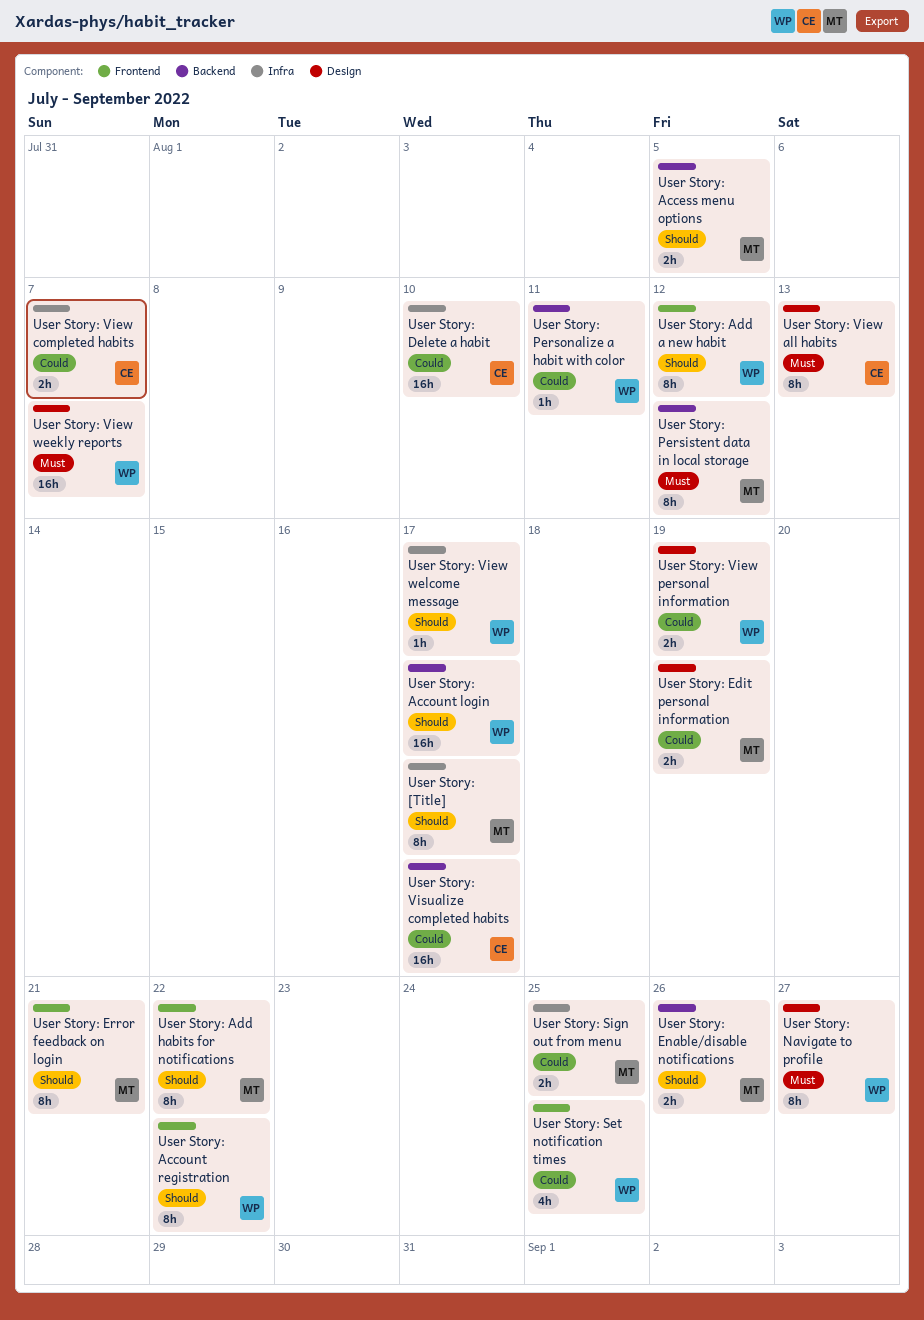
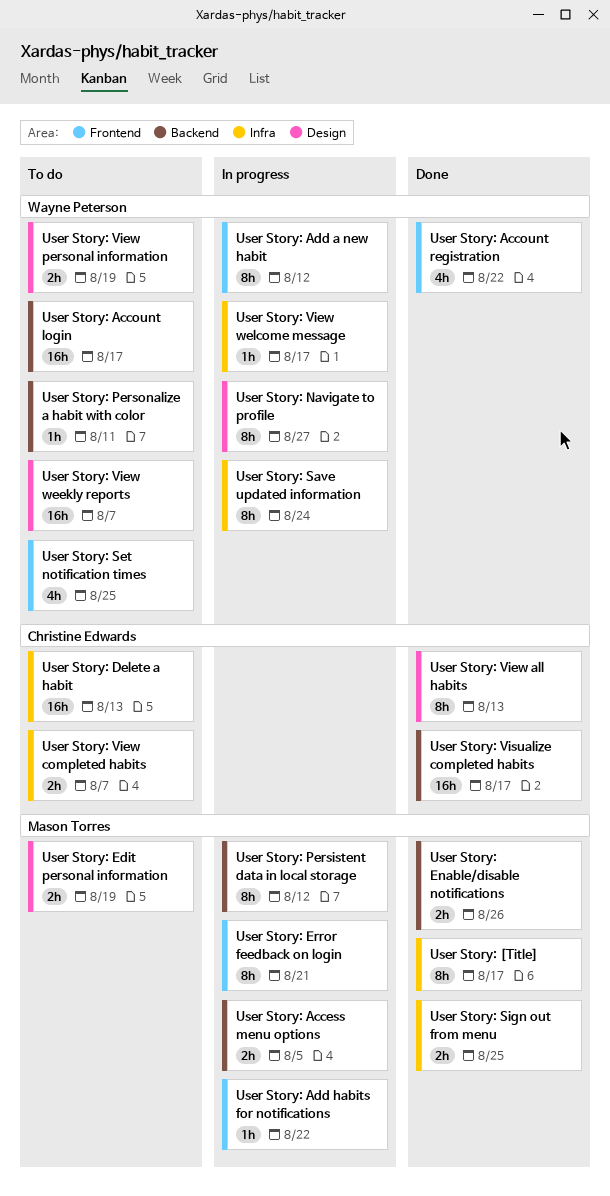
User Story: Account registration, estimate: 8h -> 4h
User Story: Add habits for notifications, estimate: 8h -> 1h
User Story: Delete a habit, due: Aug 10 -> Aug 13
User Story: Save updated information: none -> present

